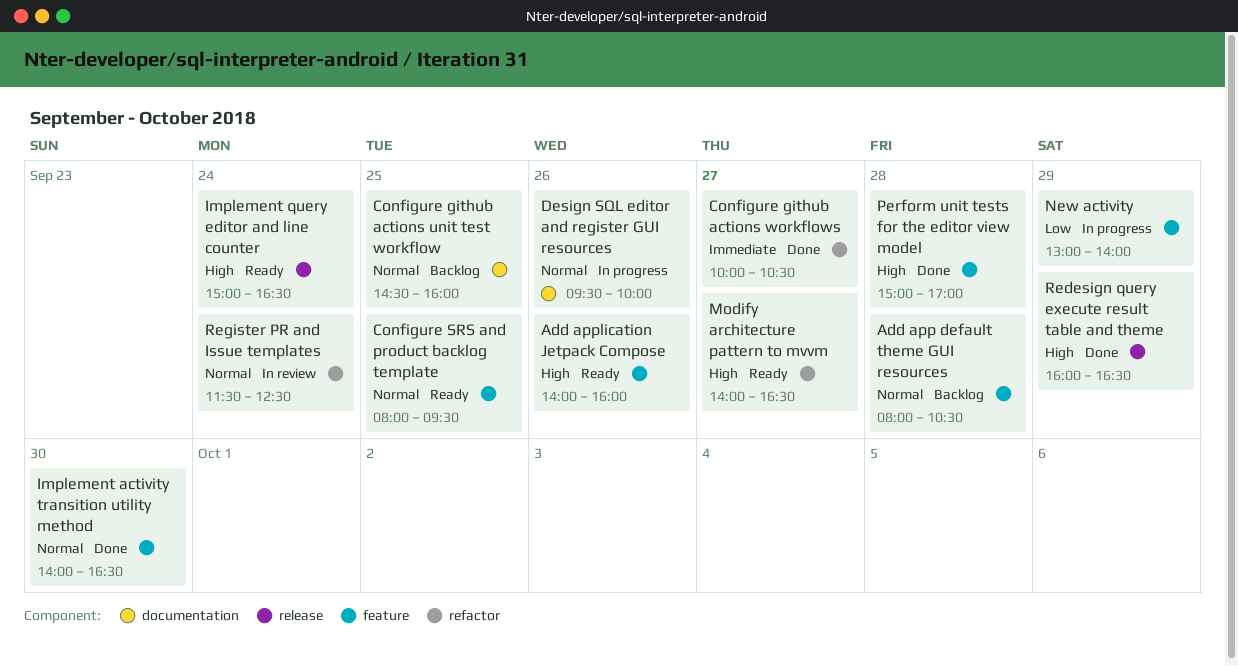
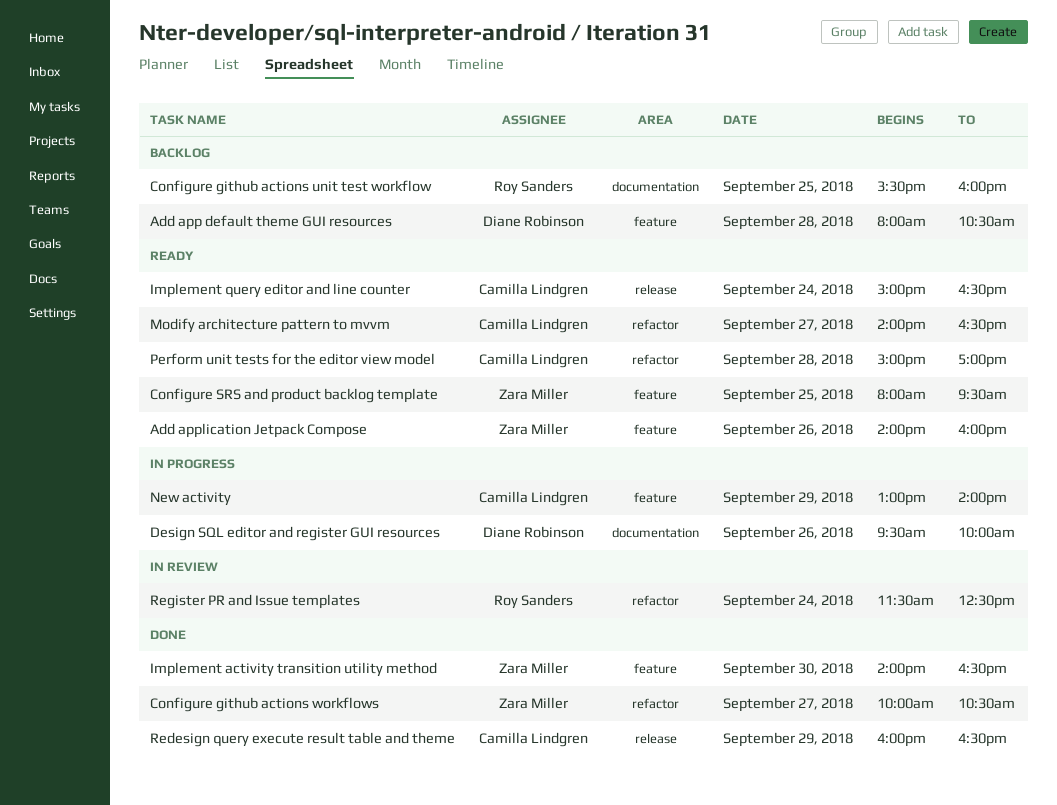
Configure github actions unit test workflow, begins: 14:30 -> 15:30
Perform unit tests for the editor view model, status: Done -> Ready
Perform unit tests for the editor view model, label: feature -> refactor

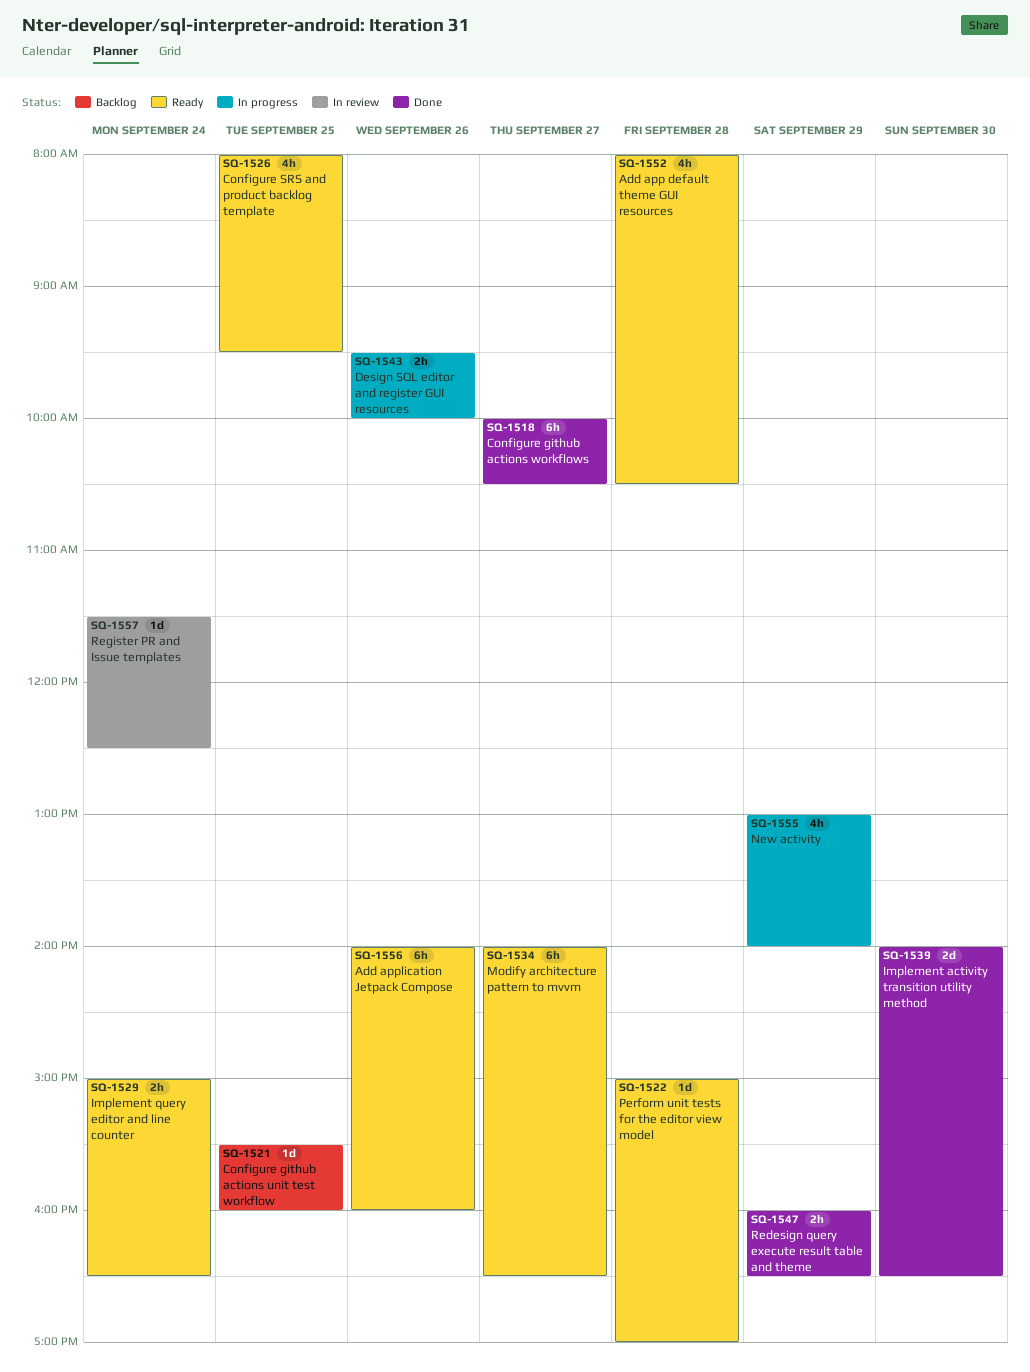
Add app default theme GUI resources, status: Backlog -> Ready

